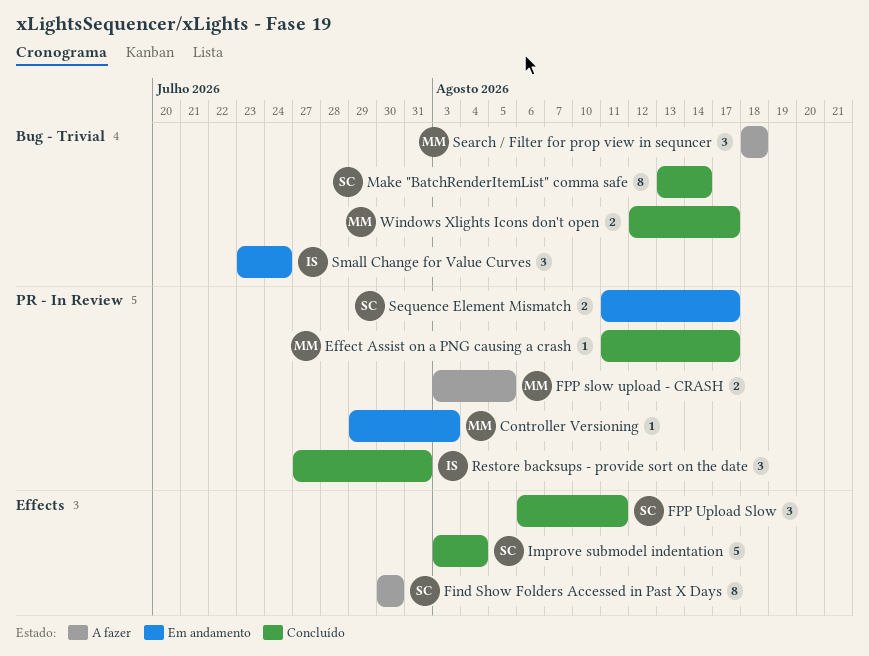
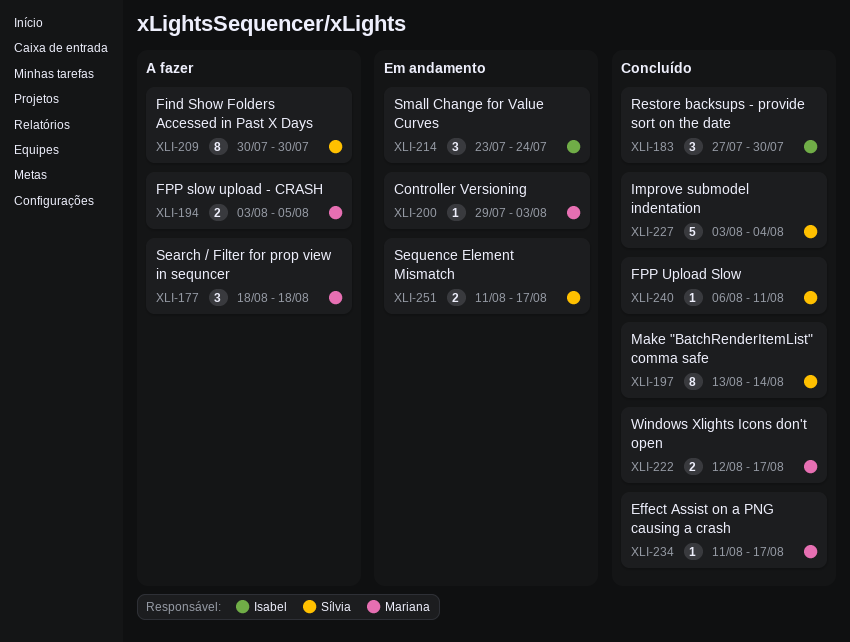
FPP Upload Slow, estimate: 3 -> 1
Restore backsups - provide sort on the date, due: Jul 31 -> Jul 30

